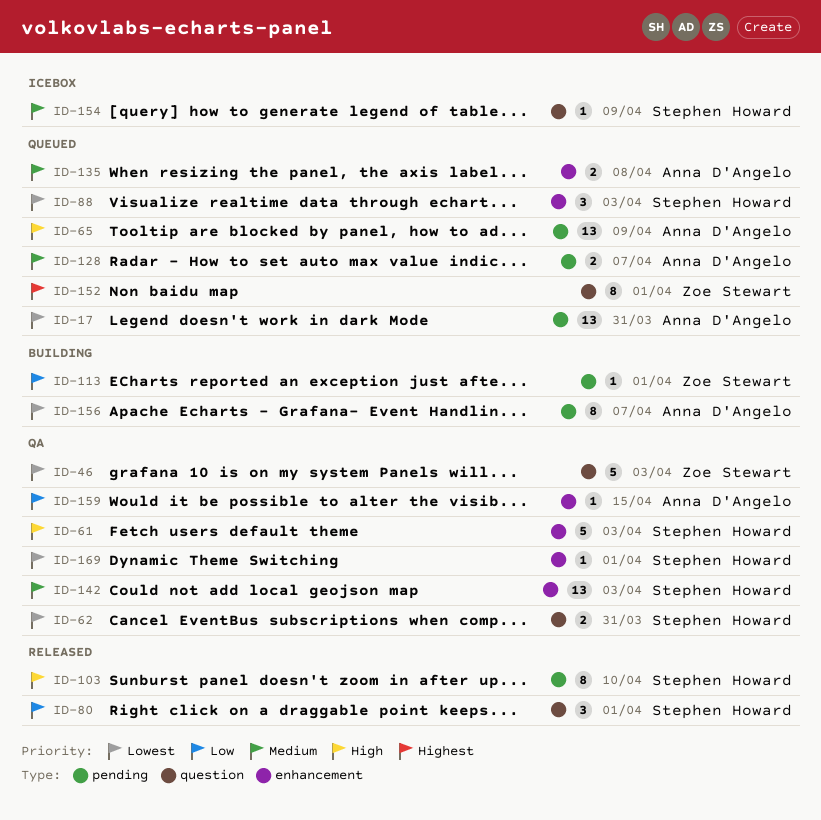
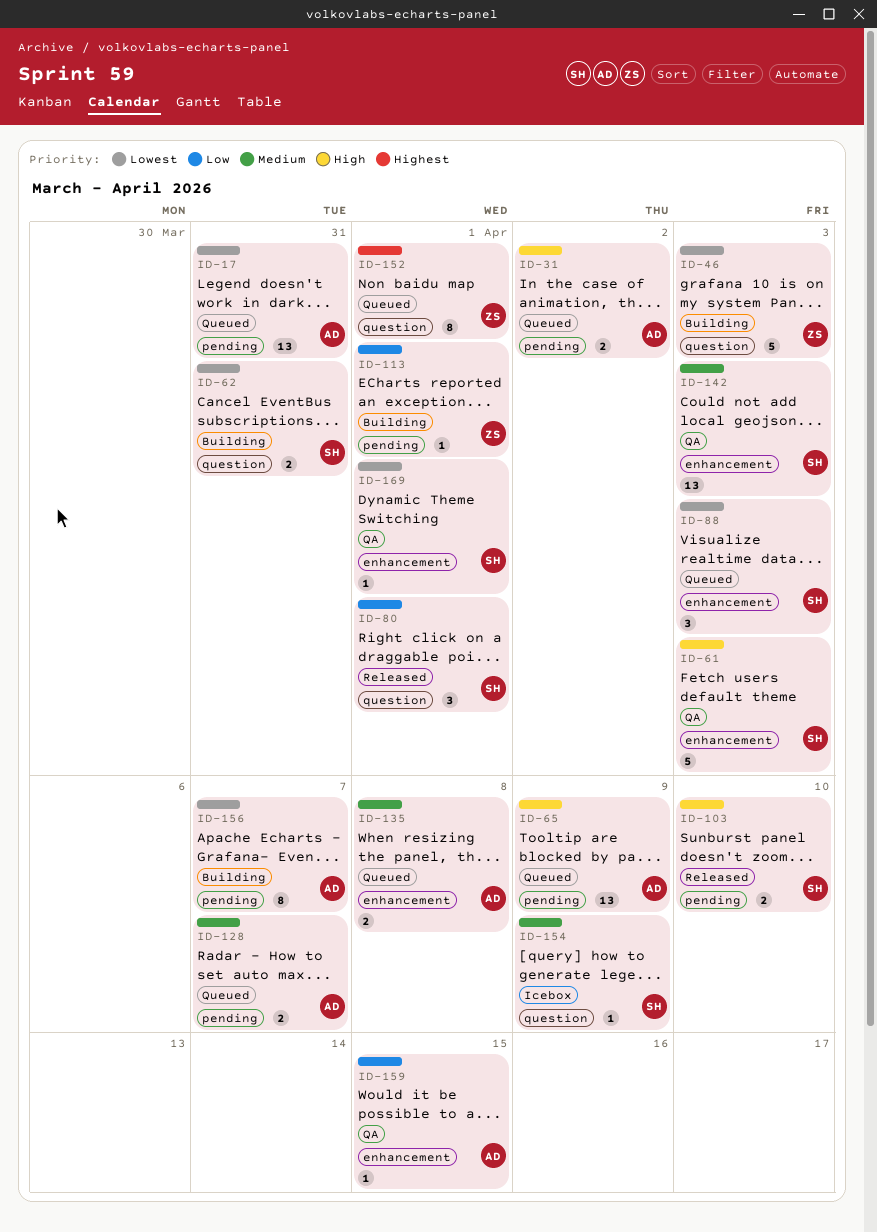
ID-31: none -> present
ID-46, status: QA -> Building
ID-62, status: QA -> Building
ID-103, estimate: 8 -> 2

